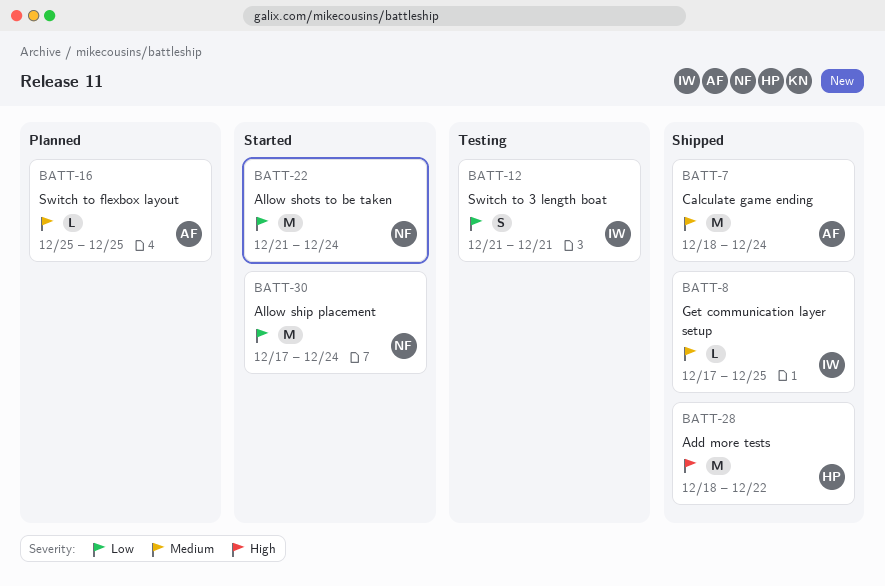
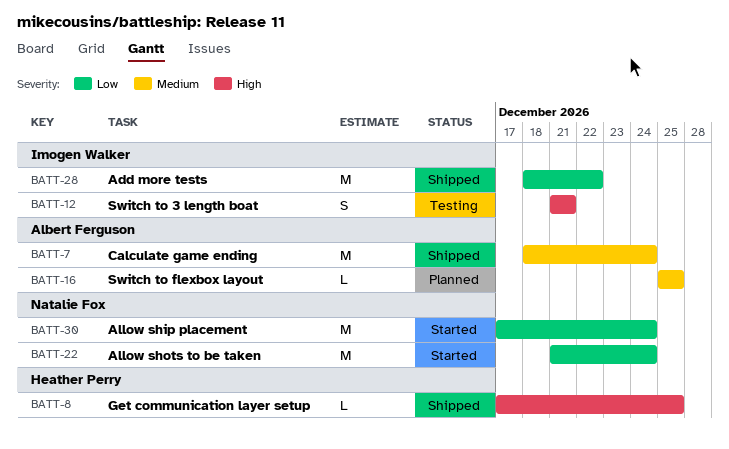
BATT-8, owner: Imogen Walker -> Heather Perry
BATT-8, priority: Medium -> High
BATT-12, priority: Low -> High
BATT-28, owner: Heather Perry -> Imogen Walker
BATT-28, priority: High -> Low

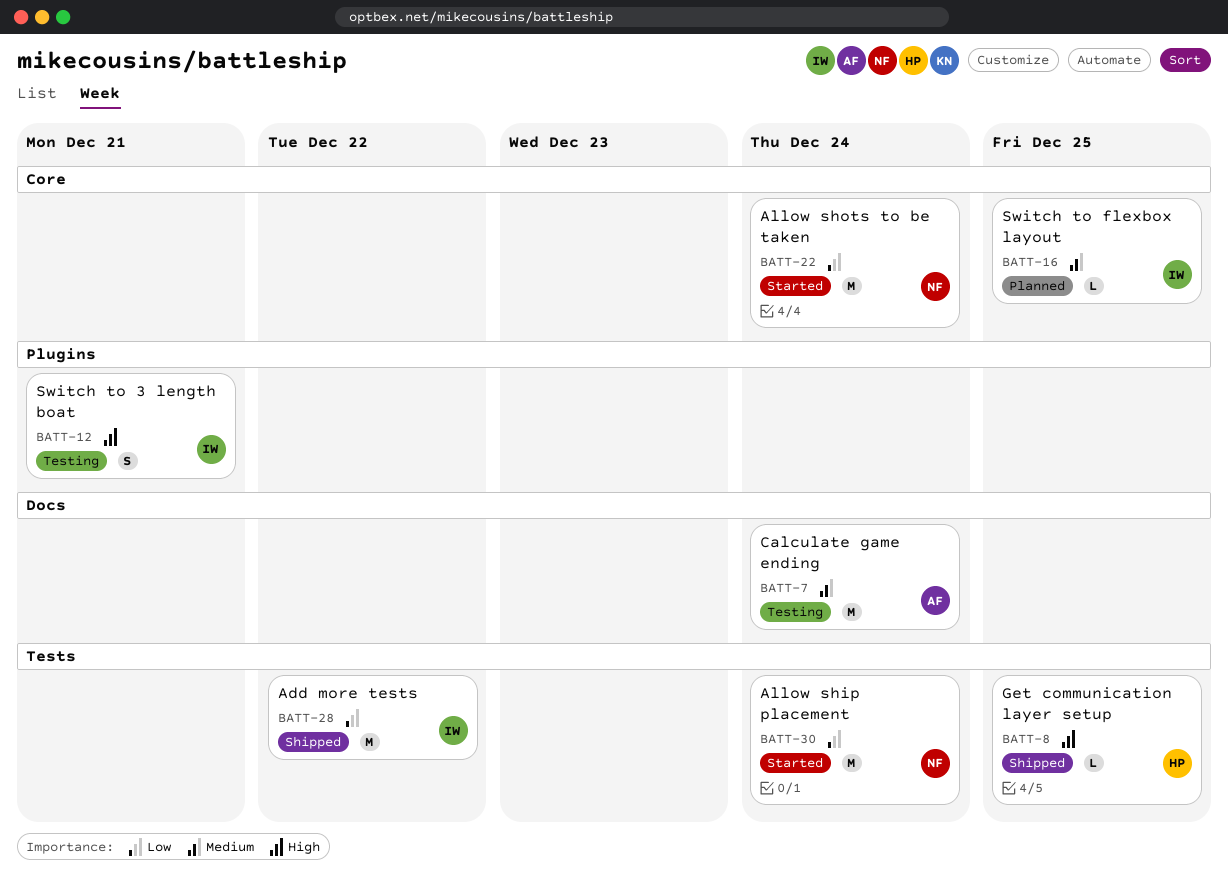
BATT-7, status: Shipped -> Testing
BATT-16, owner: Albert Ferguson -> Imogen Walker

